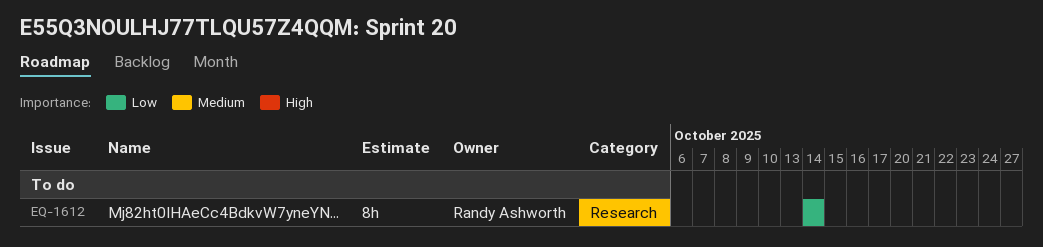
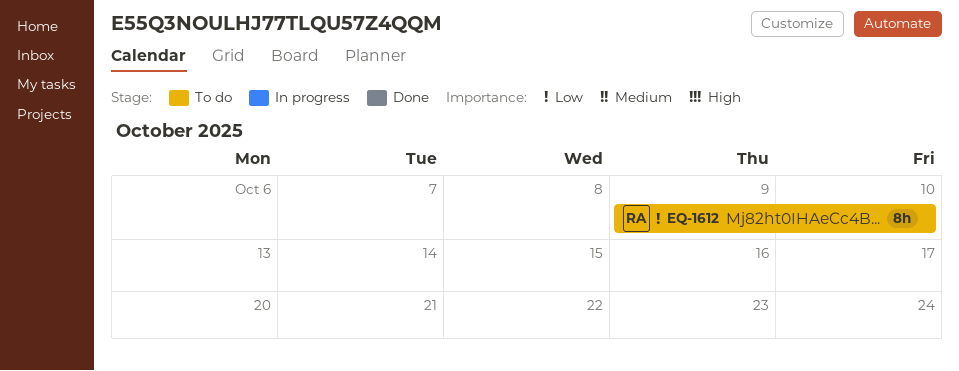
EQ-1612, start: Oct 14 -> Oct 9
EQ-1612, due: Oct 14 -> Oct 10

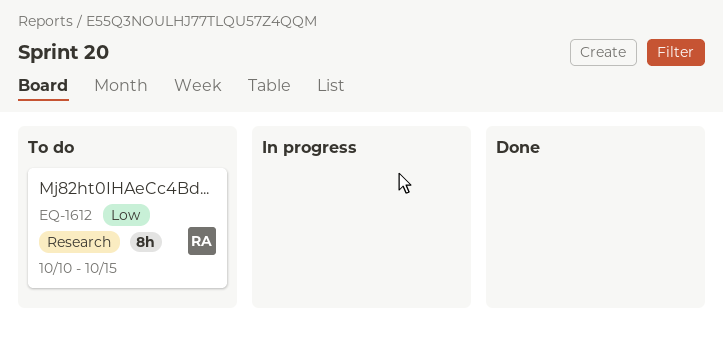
EQ-1612, start: Oct 9 -> Oct 10
EQ-1612, due: Oct 10 -> Oct 15

